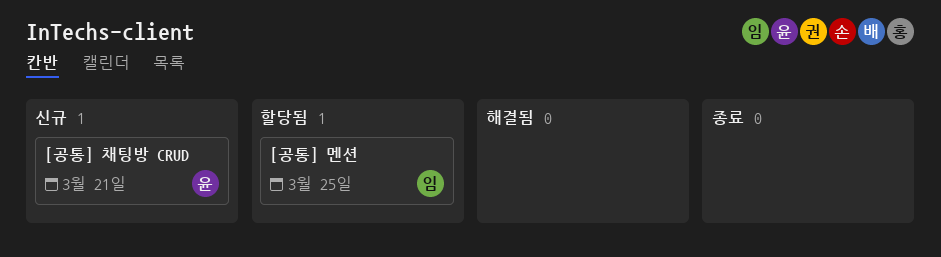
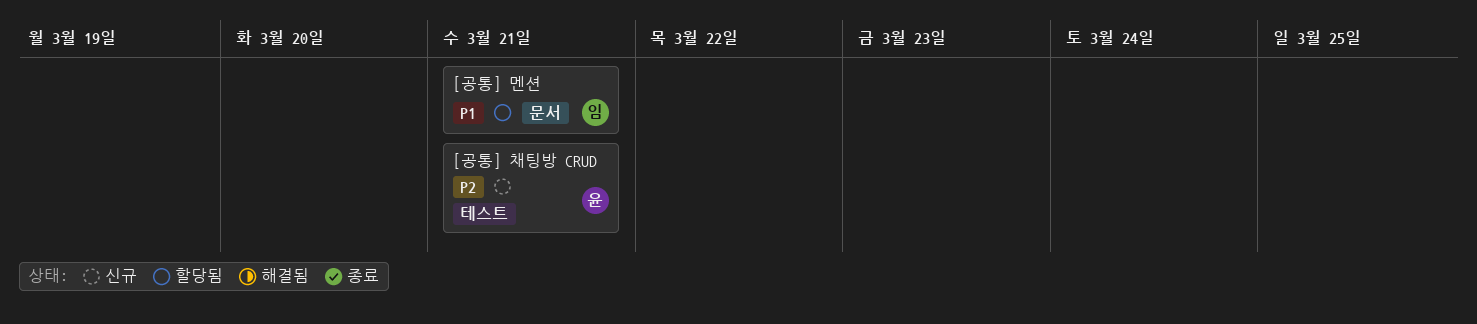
[공통] 멘션, due: Mar 25 -> Mar 21

